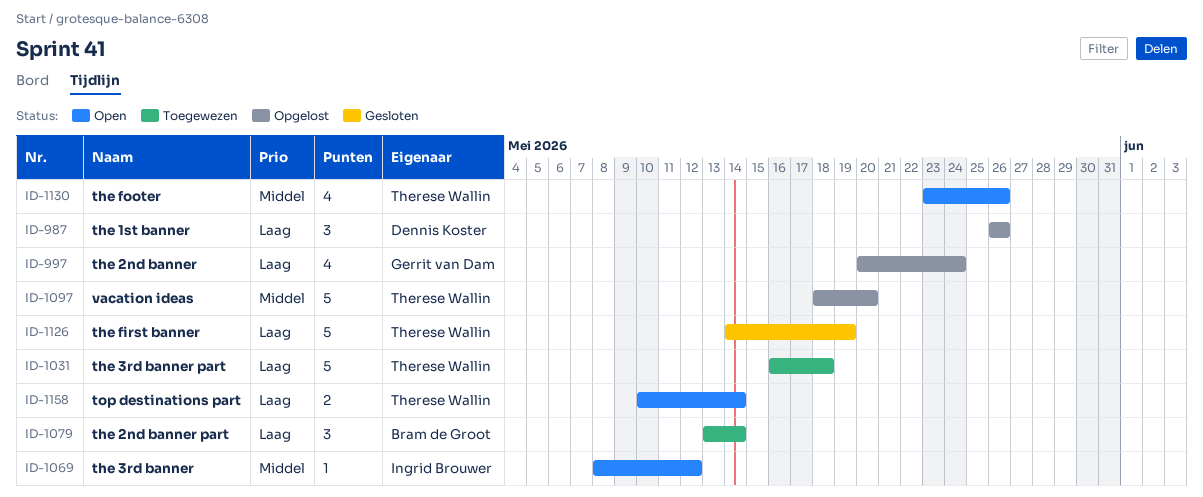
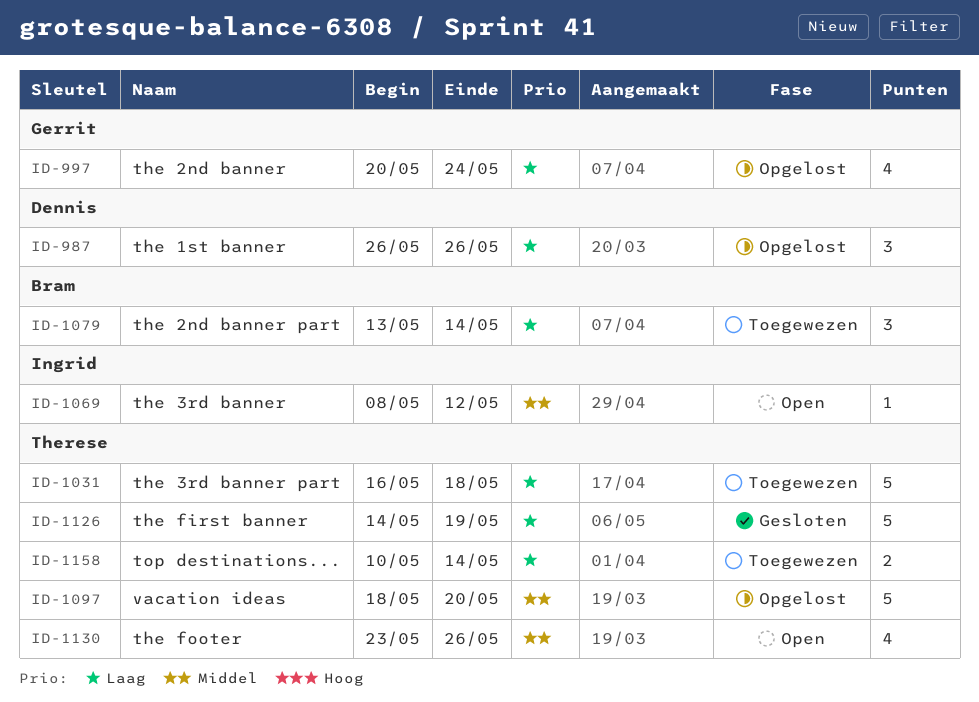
ID-1158, status: Open -> Toegewezen

